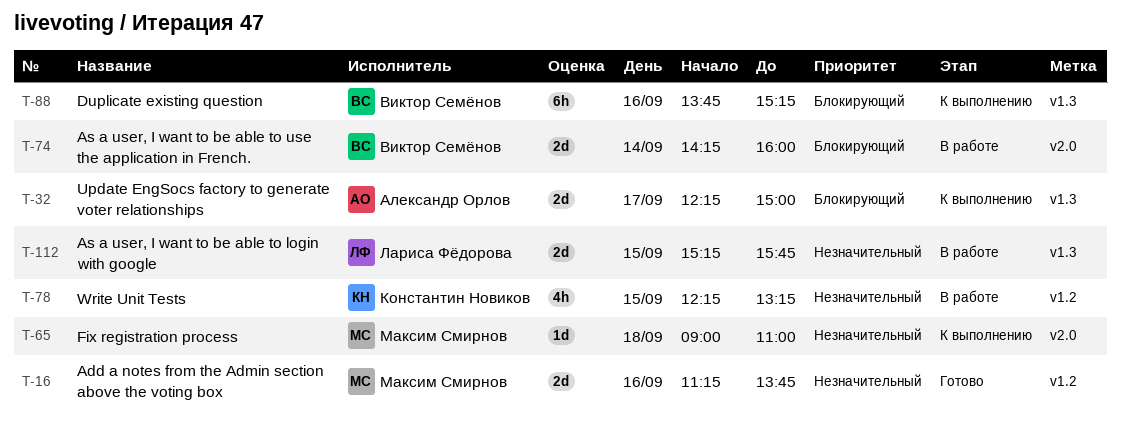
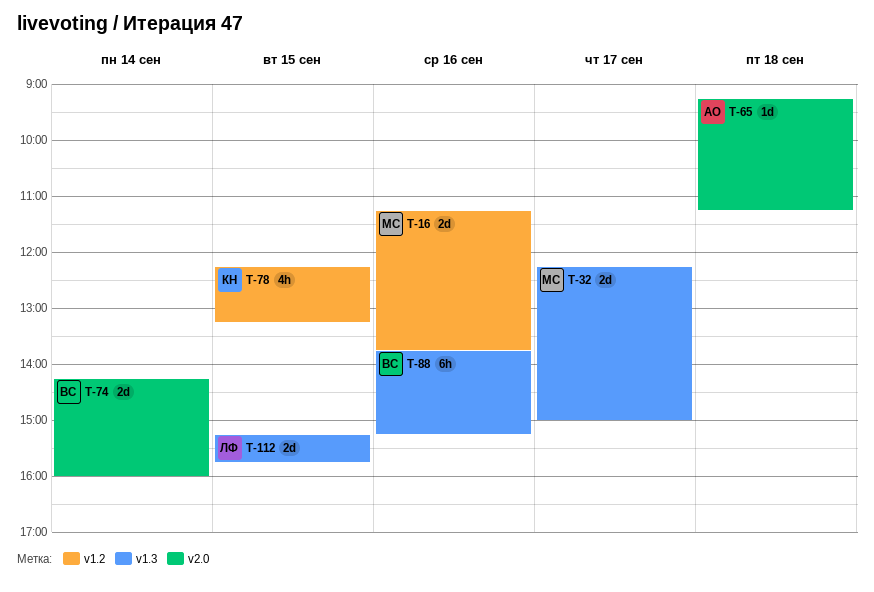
T-32, owner: Александр Орлов -> Максим Смирнов
T-65, owner: Максим Смирнов -> Александр Орлов
T-65, begins: 09:00 -> 09:15
T-65, ends: 11:00 -> 11:15

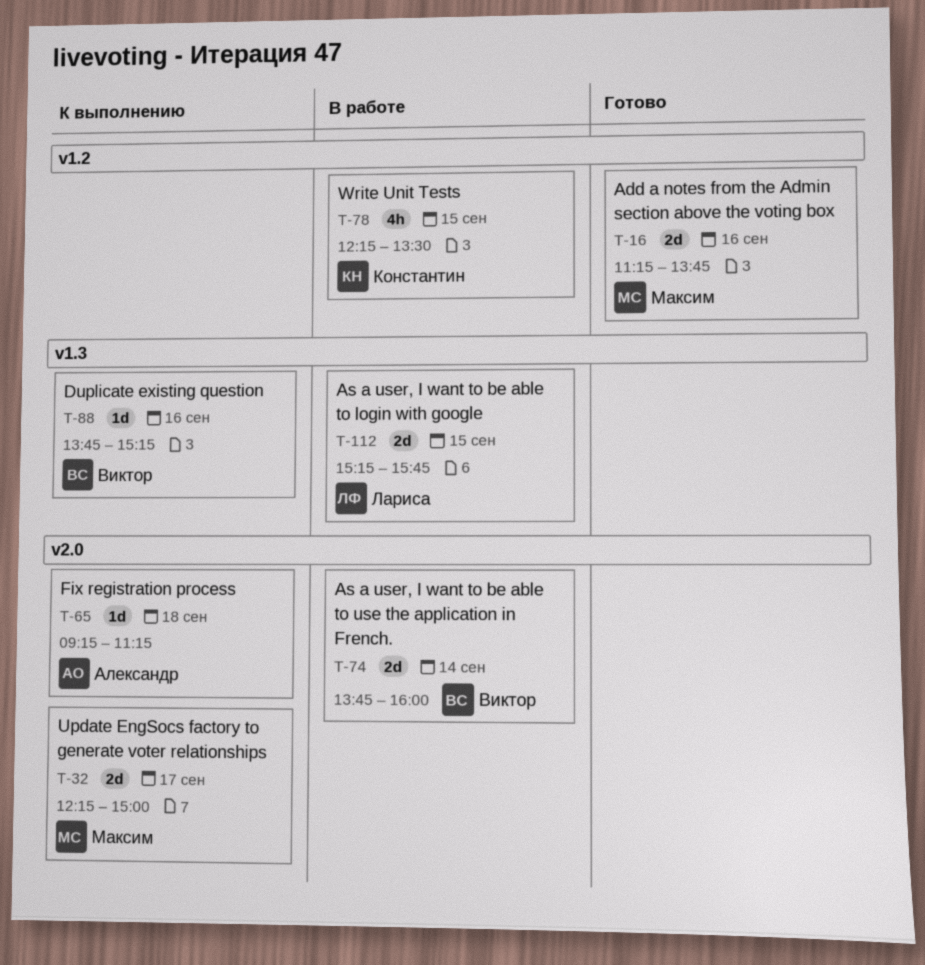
T-32, label: v1.3 -> v2.0
T-74, begins: 14:15 -> 13:45
T-78, ends: 13:15 -> 13:30
T-88, estimate: 6h -> 1d

